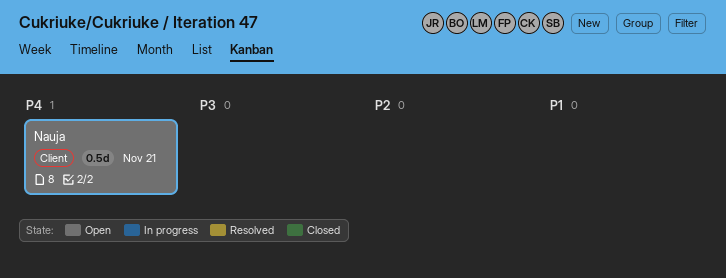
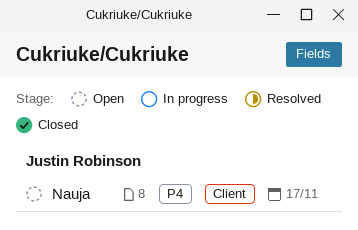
Nauja, due: Nov 21 -> Nov 17

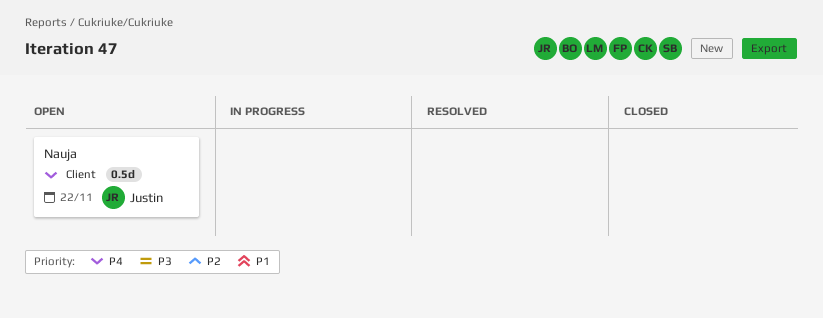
Nauja, due: Nov 17 -> Nov 22

